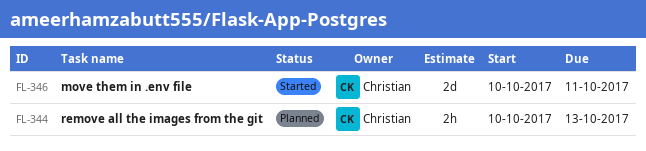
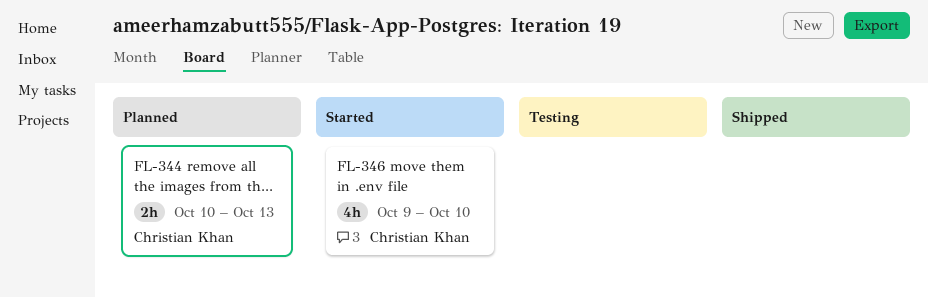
FL-346, estimate: 2d -> 4h
FL-346, start: Oct 10 -> Oct 9
FL-346, due: Oct 11 -> Oct 10

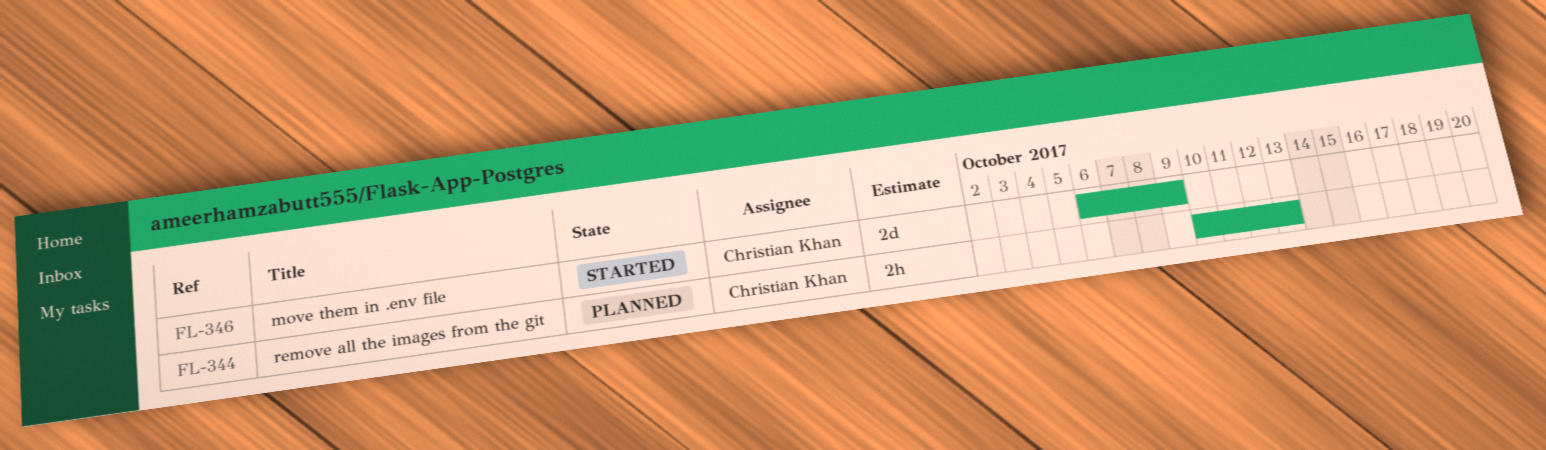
FL-346, estimate: 4h -> 2d
FL-346, start: Oct 9 -> Oct 6
FL-346, due: Oct 10 -> Oct 9

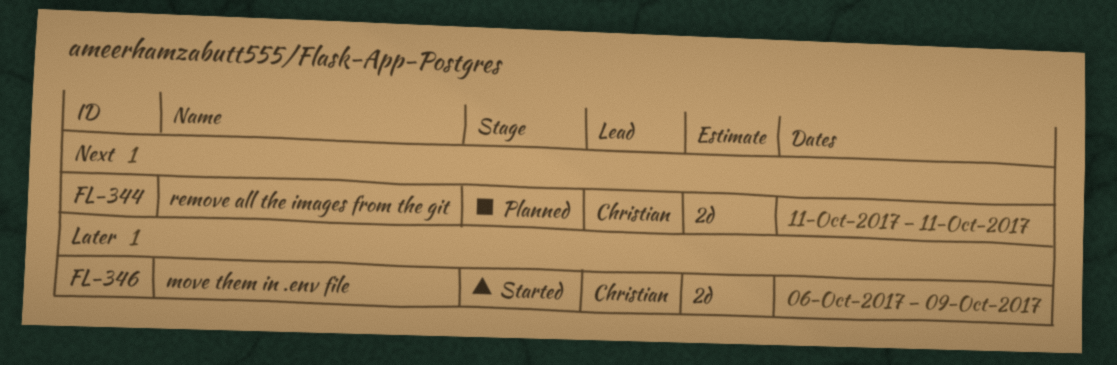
FL-344, estimate: 2h -> 2d
FL-344, start: Oct 10 -> Oct 11
FL-344, due: Oct 13 -> Oct 11

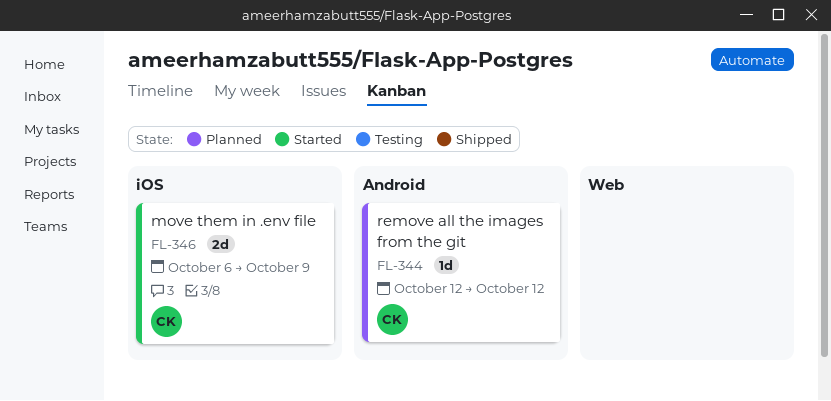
FL-344, estimate: 2d -> 1d
FL-344, start: Oct 11 -> Oct 12
FL-344, due: Oct 11 -> Oct 12

